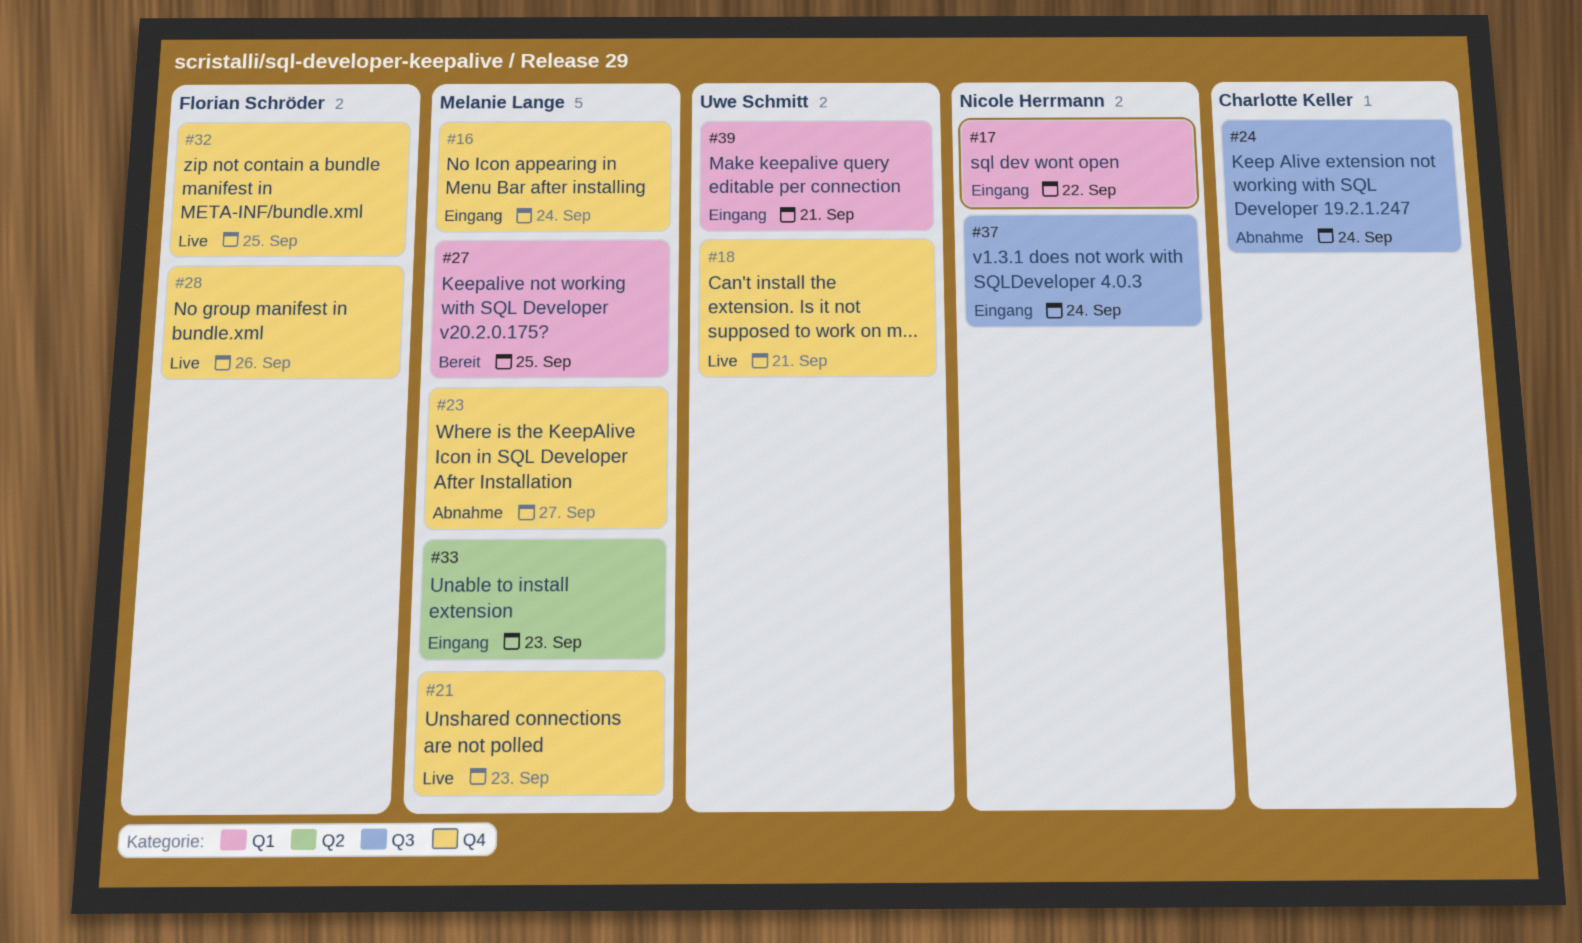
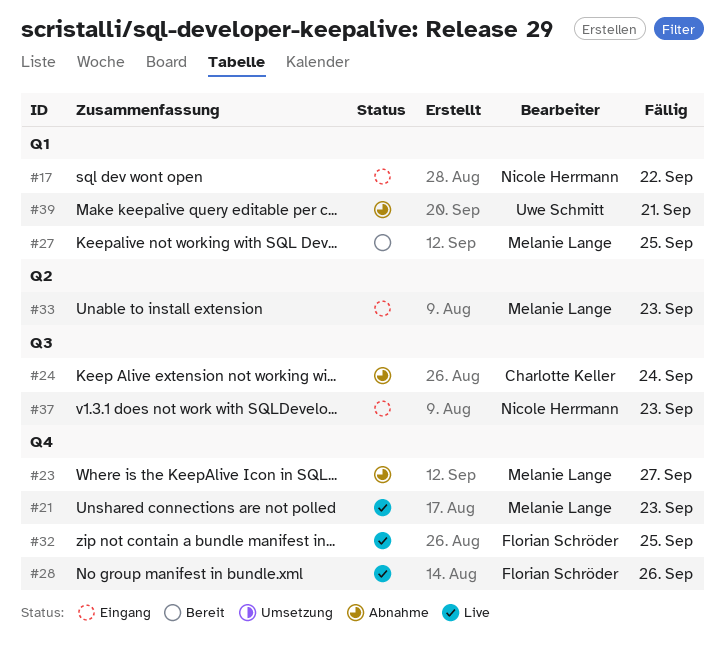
#16: present -> none
#18: present -> none
#37, due: Sep 24 -> Sep 23
#39, status: Eingang -> Abnahme

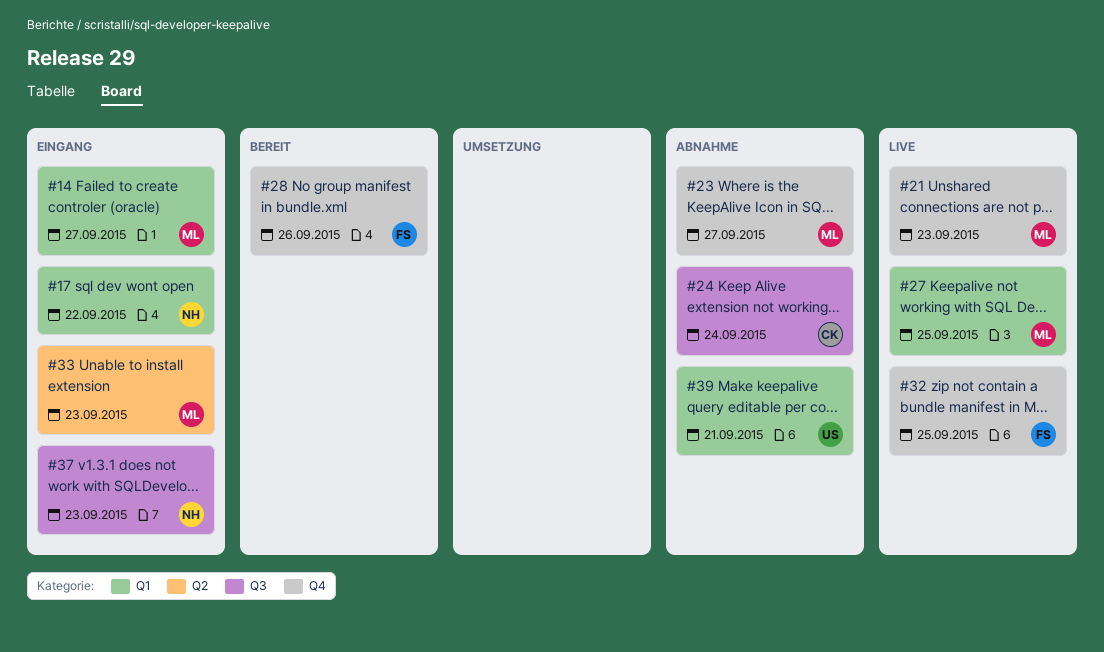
#14: none -> present
#27, status: Bereit -> Live
#28, status: Live -> Bereit

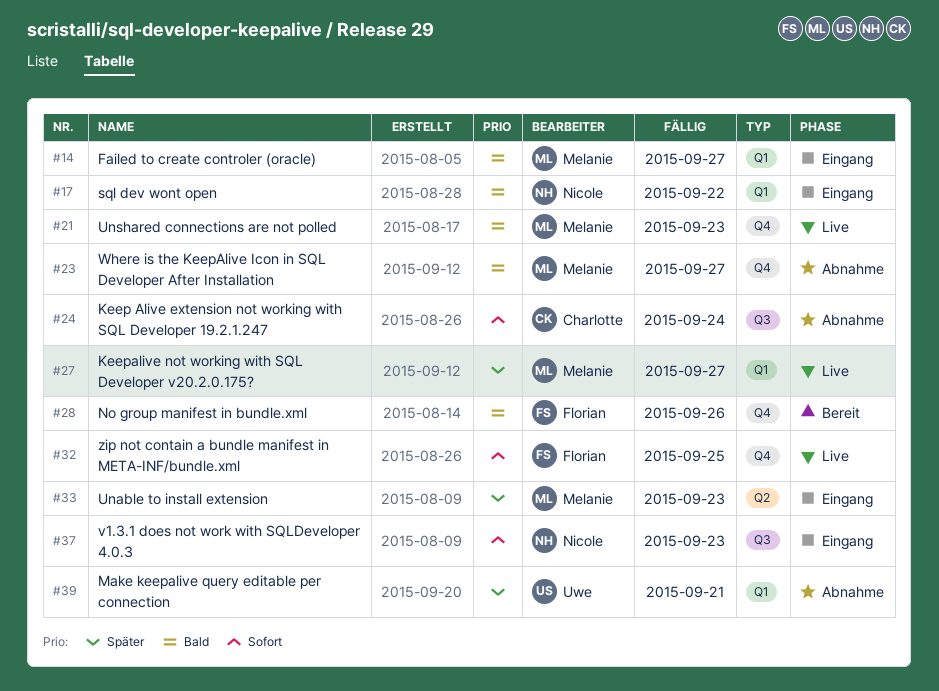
#27, due: Sep 25 -> Sep 27

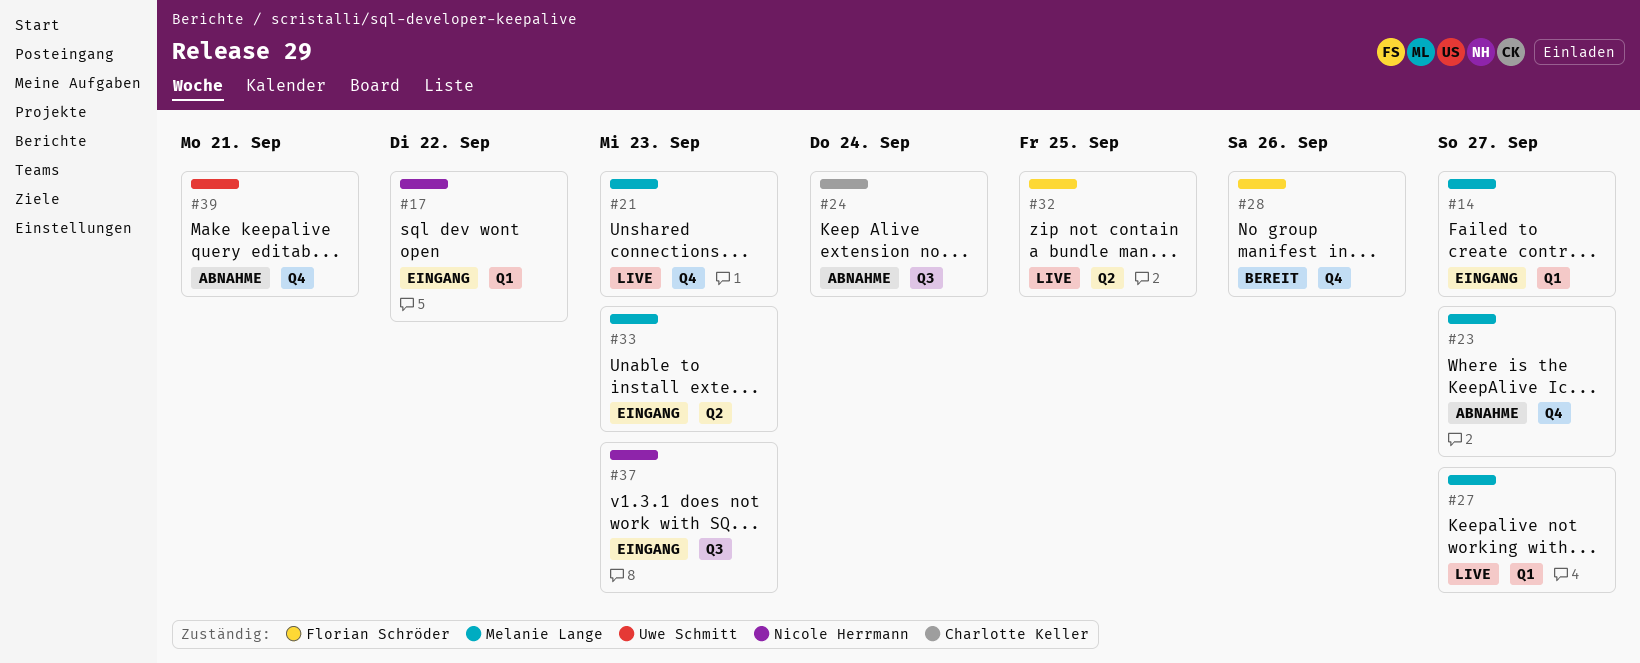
#32, label: Q4 -> Q2
#39, label: Q1 -> Q4

